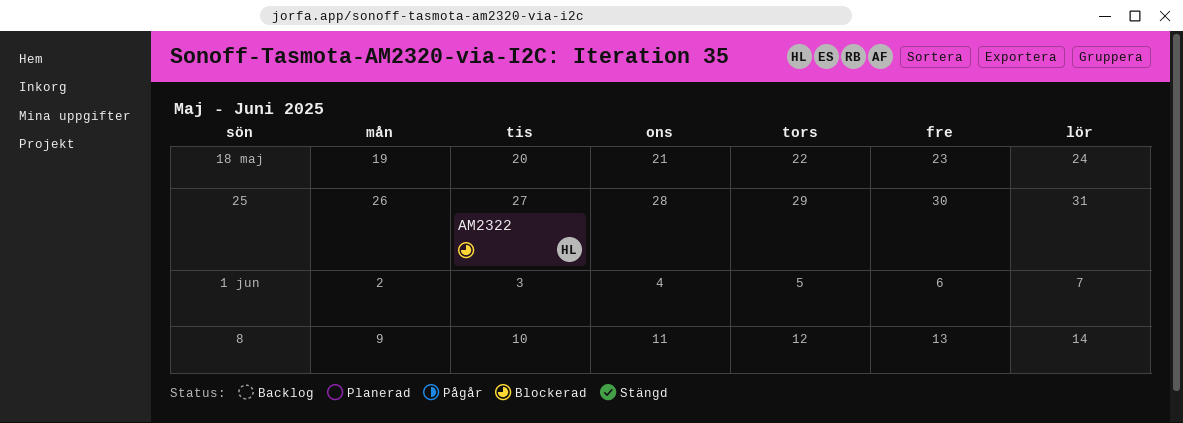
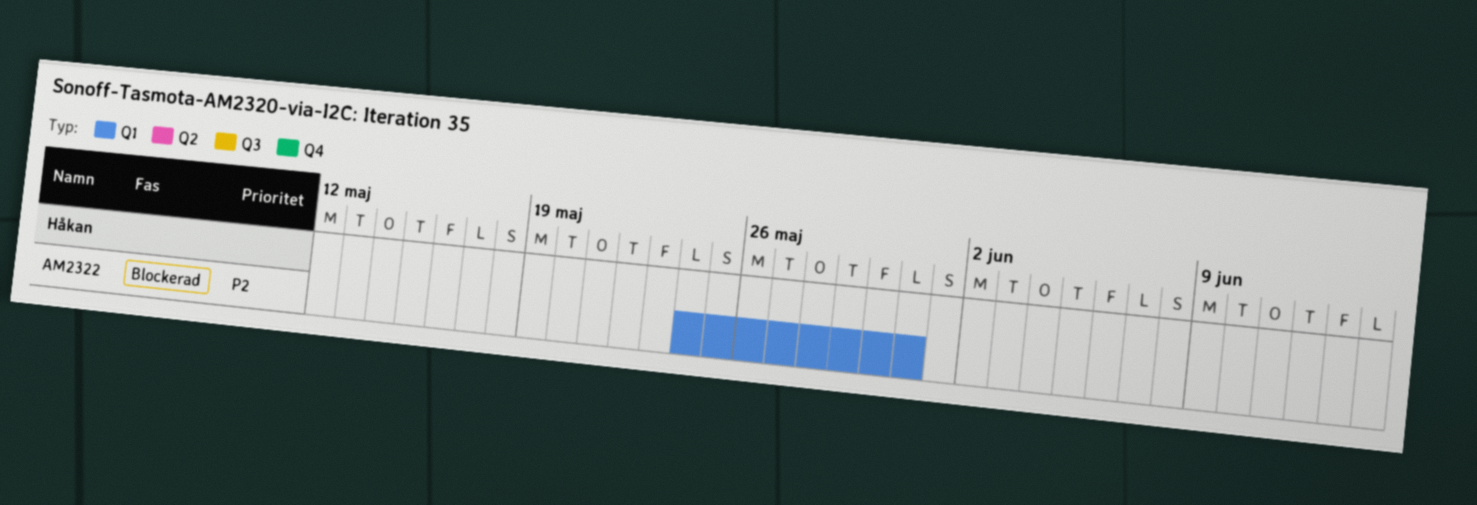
AM2322, due: May 27 -> May 31

